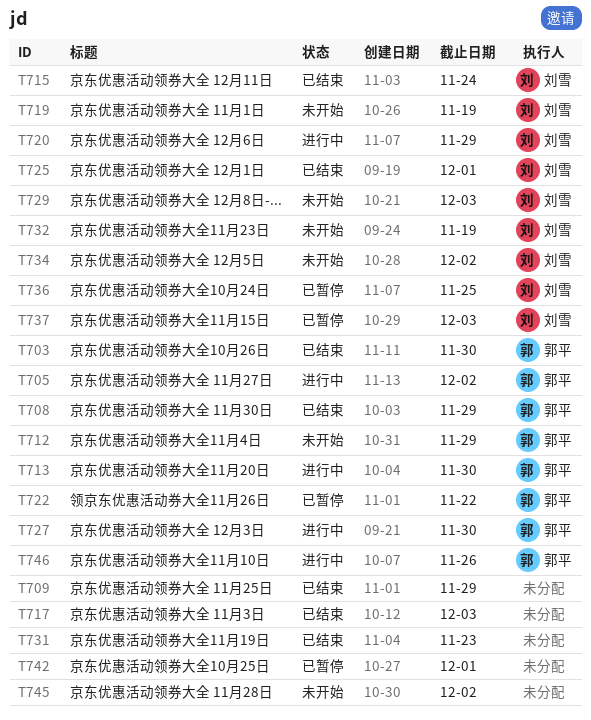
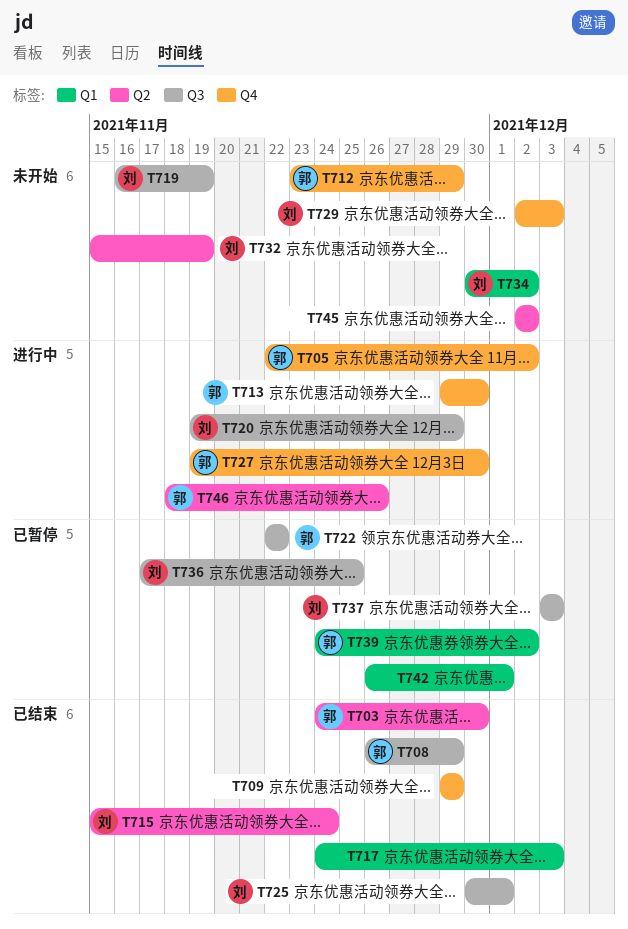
T731: present -> none
T739: none -> present

